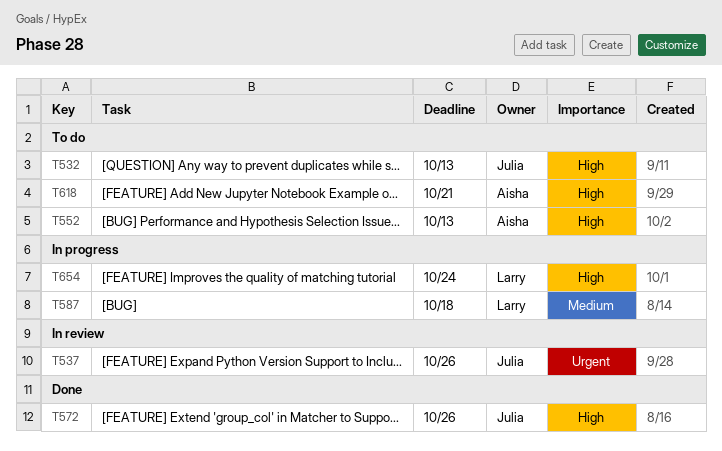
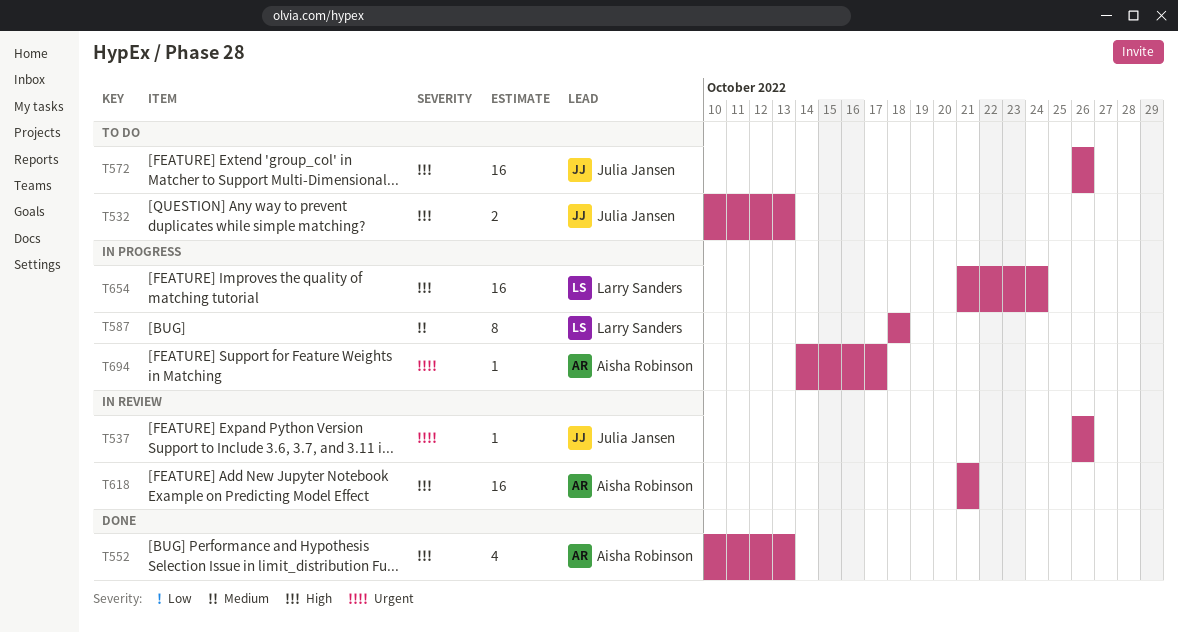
T552, status: To do -> Done
T572, status: Done -> To do
T618, status: To do -> In review
T694: none -> present

